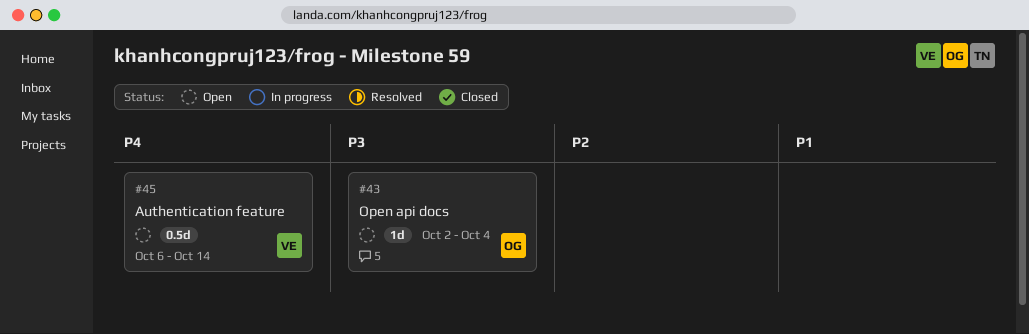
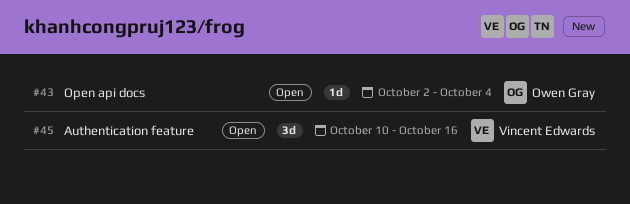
#45, estimate: 0.5d -> 3d
#45, start: Oct 6 -> Oct 10
#45, due: Oct 14 -> Oct 16

